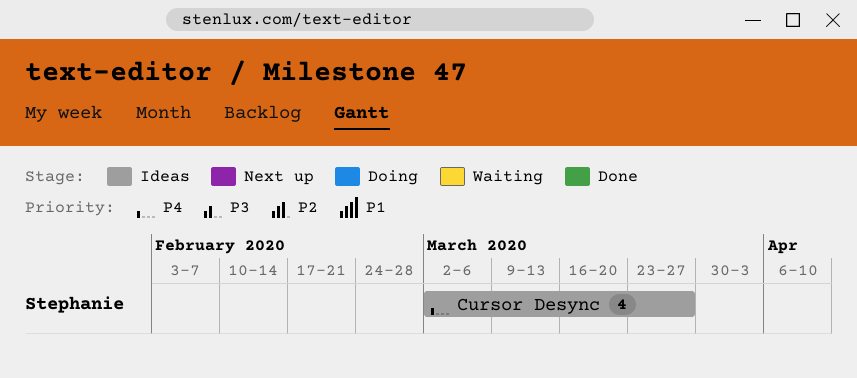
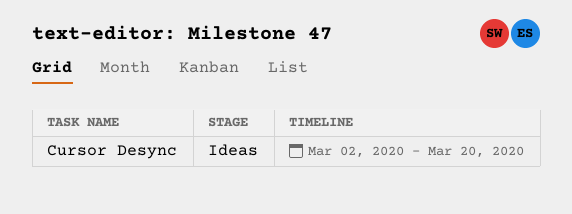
Cursor Desync, due: Mar 27 -> Mar 20

